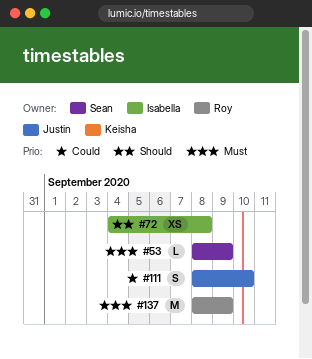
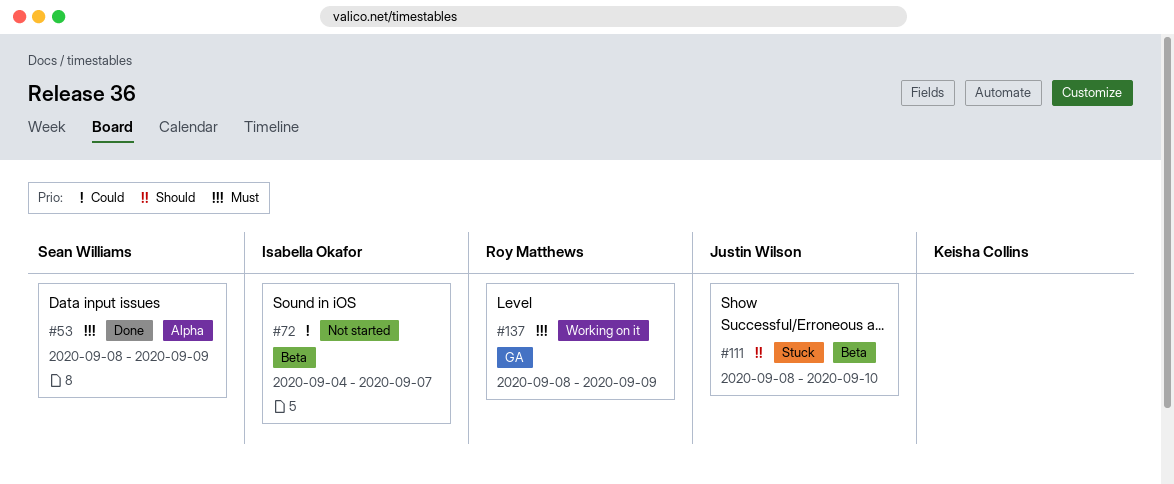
#72, priority: Should -> Could
#72, due: Sep 8 -> Sep 7
#111, priority: Could -> Should

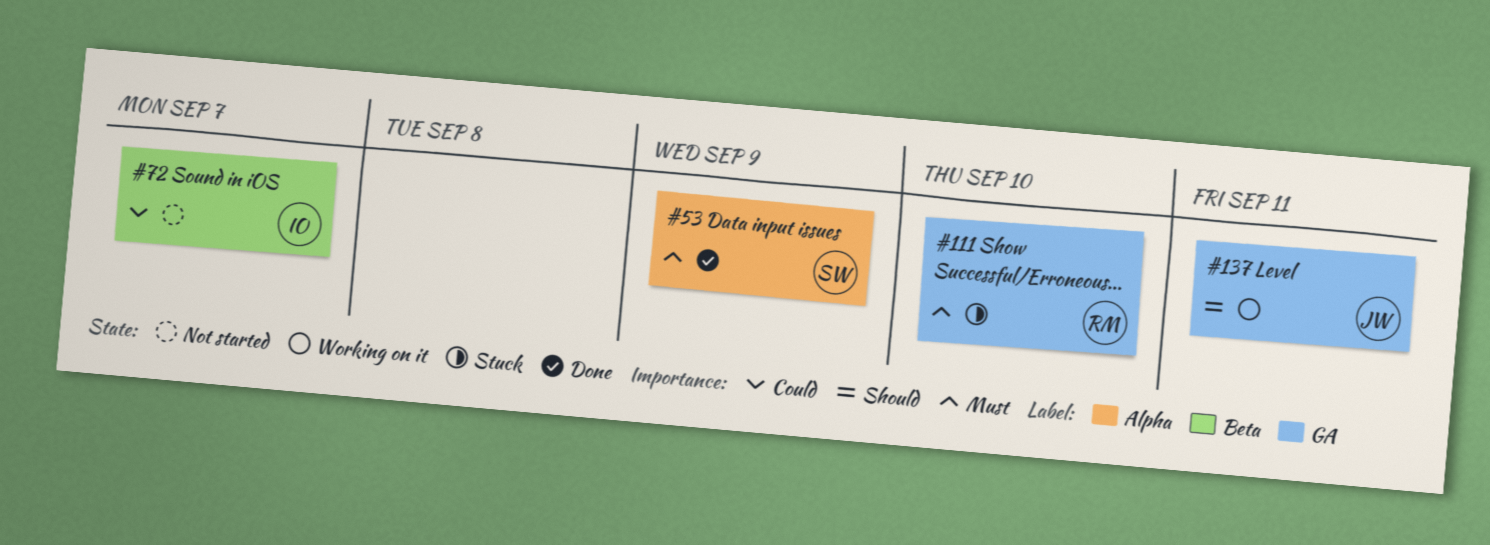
#111, owner: Justin Wilson -> Roy Matthews
#111, priority: Should -> Must
#111, label: Beta -> GA
#137, owner: Roy Matthews -> Justin Wilson
#137, priority: Must -> Should
#137, due: Sep 9 -> Sep 11

